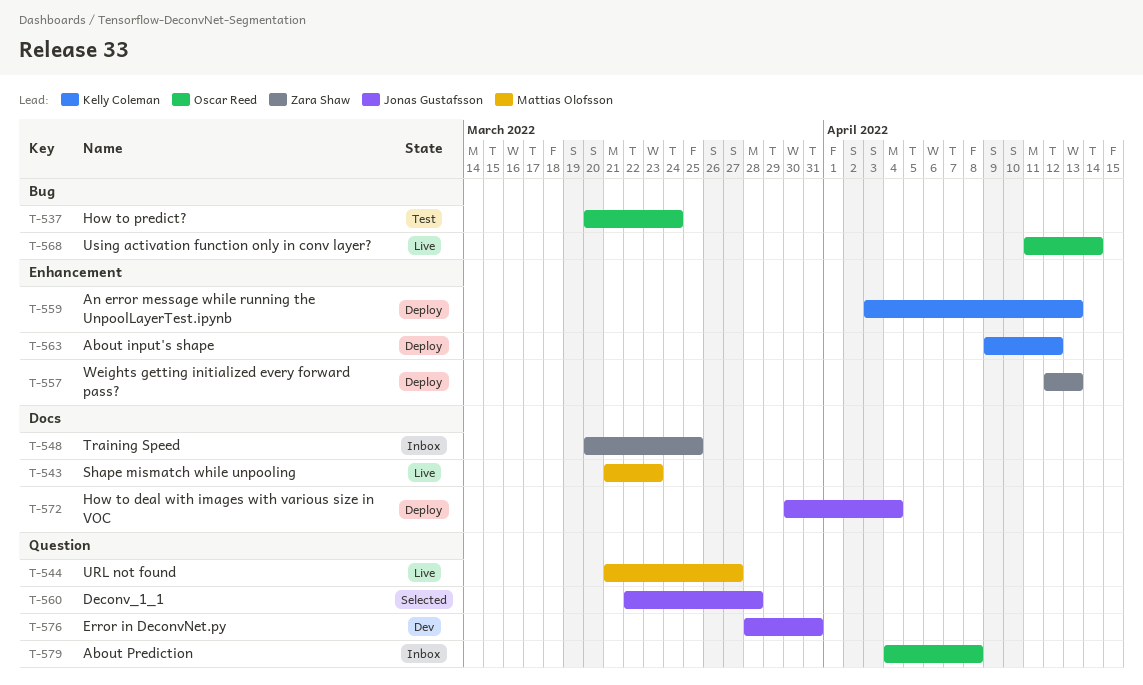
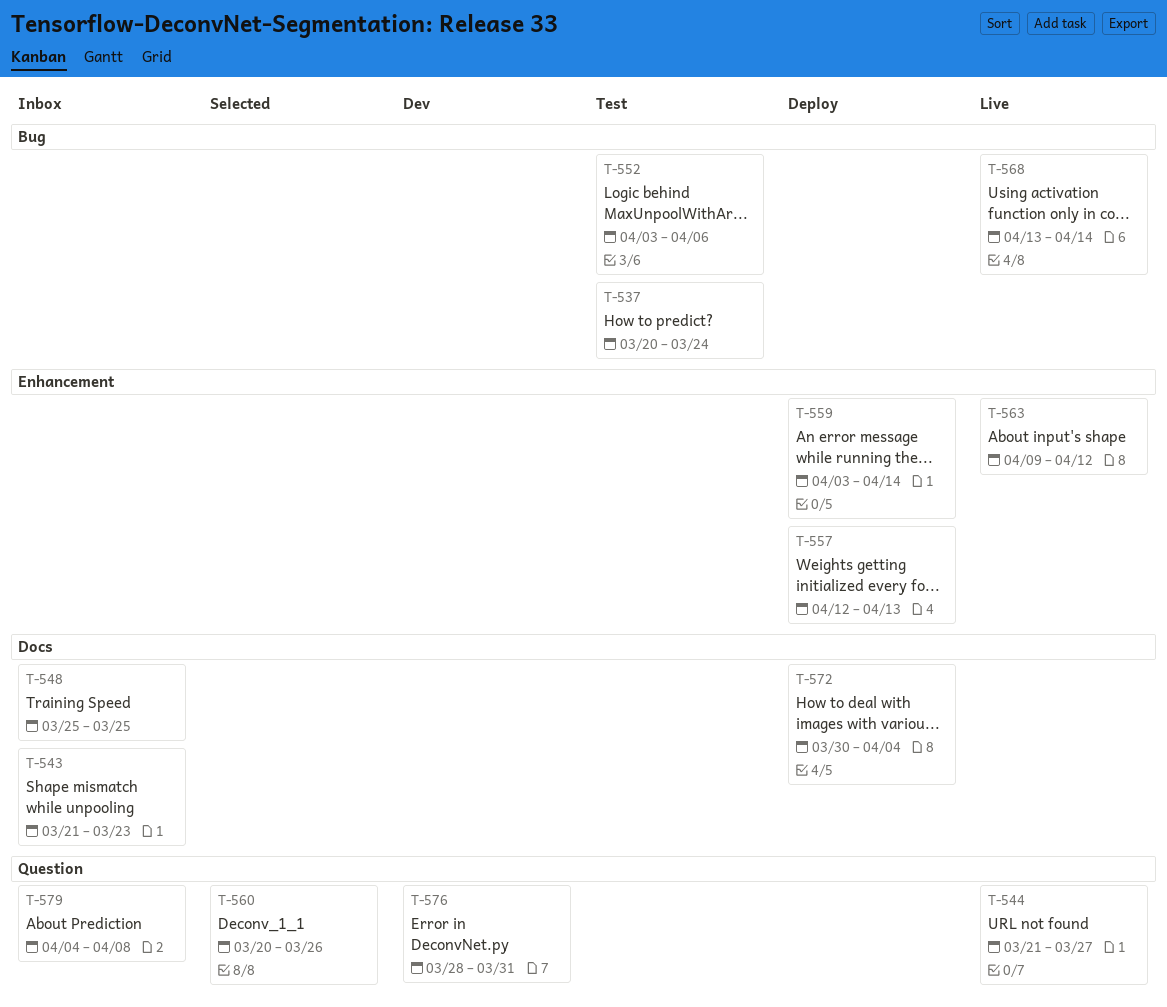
T-543, status: Live -> Inbox
T-548, start: Mar 20 -> Mar 25
T-552: none -> present
T-559, due: Apr 13 -> Apr 14
T-560, start: Mar 22 -> Mar 20
T-560, due: Mar 28 -> Mar 26
T-563, status: Deploy -> Live
T-568, start: Apr 11 -> Apr 13

